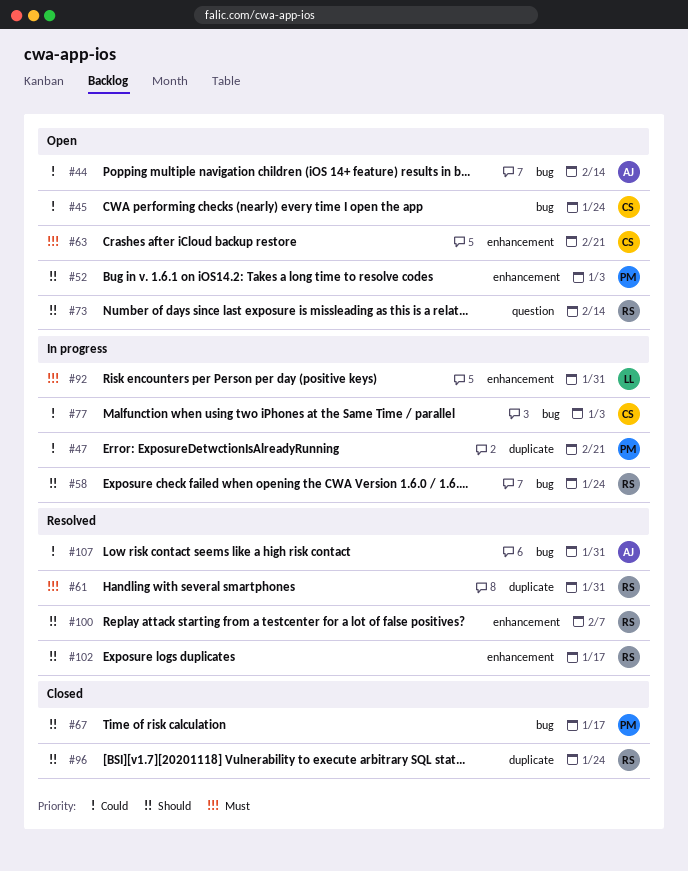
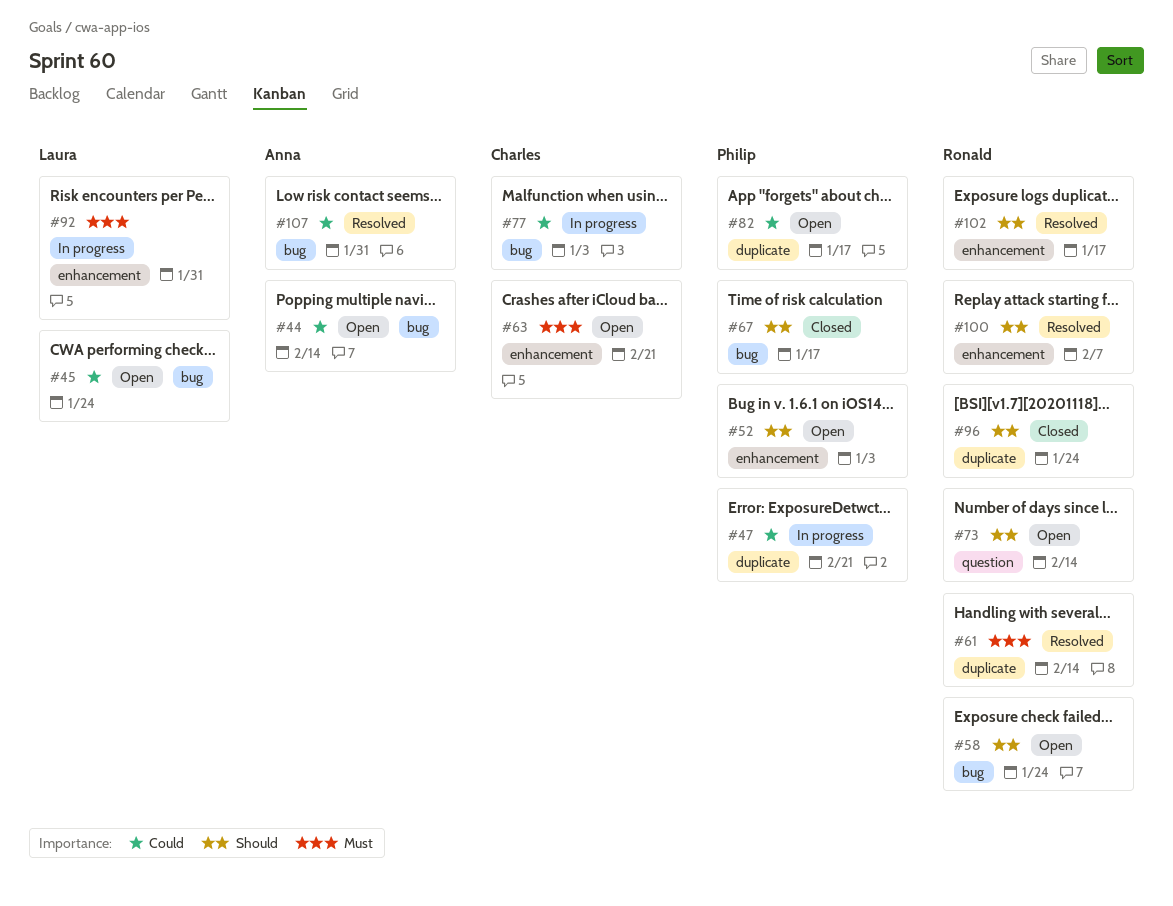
#45, owner: Charles -> Laura
#58, status: In progress -> Open
#61, due: Jan 31 -> Feb 14
#82: none -> present

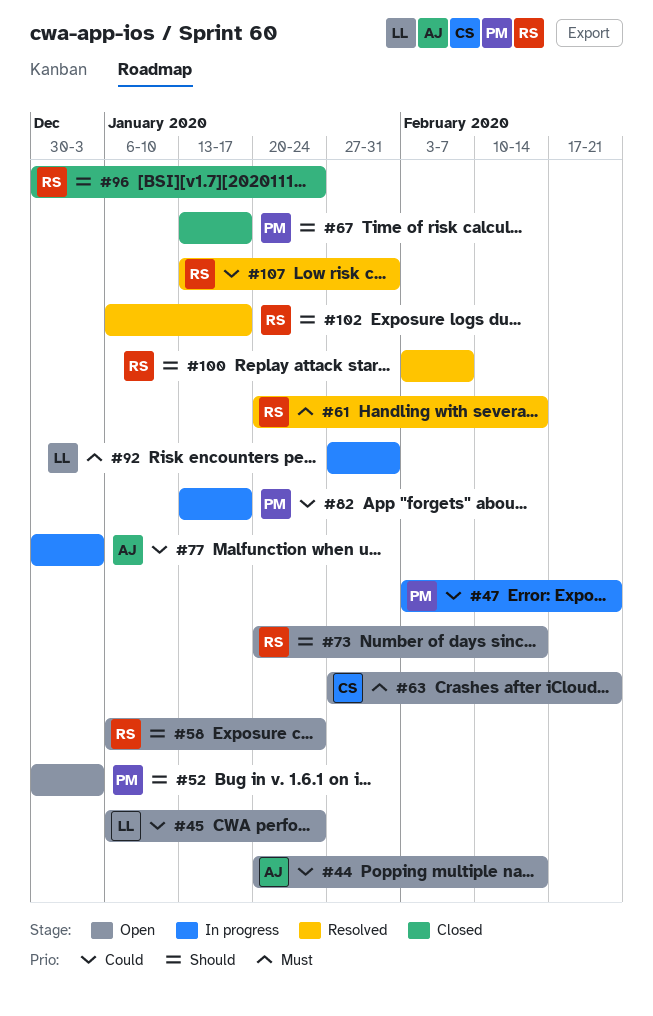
#77, owner: Charles -> Anna
#82, status: Open -> In progress
#107, owner: Anna -> Ronald

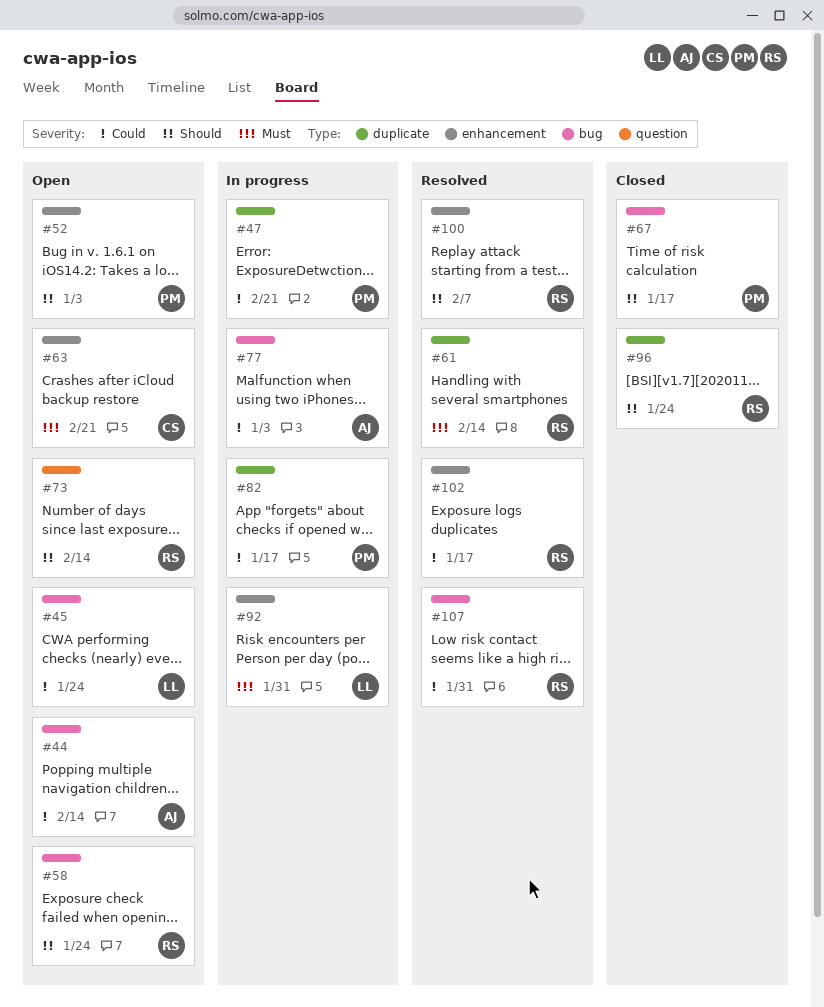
#102, priority: Should -> Could

